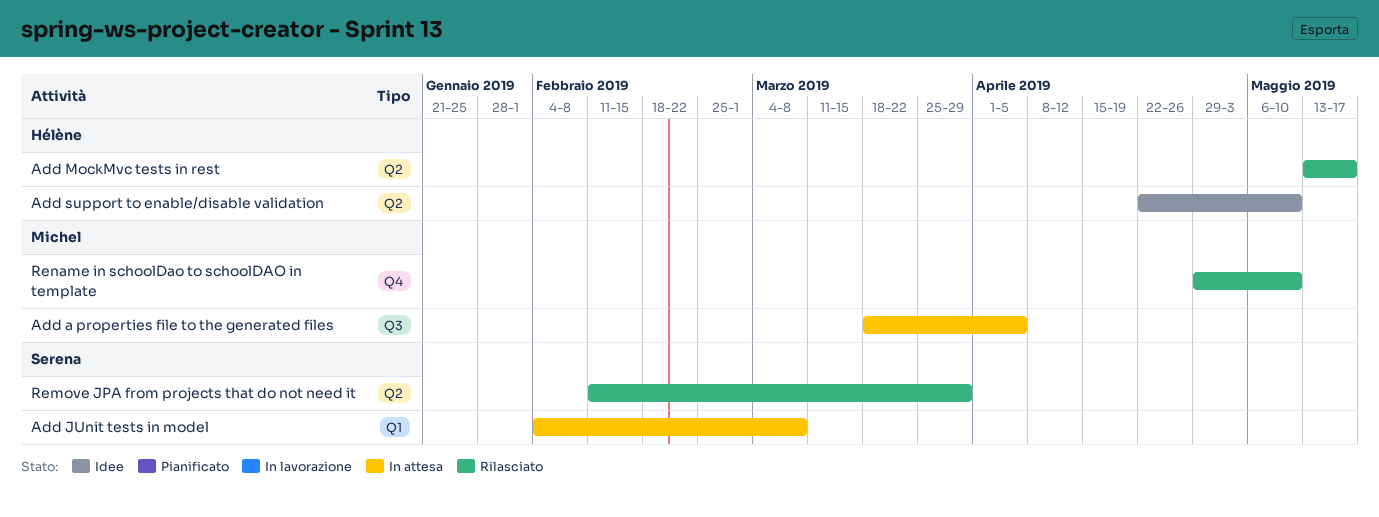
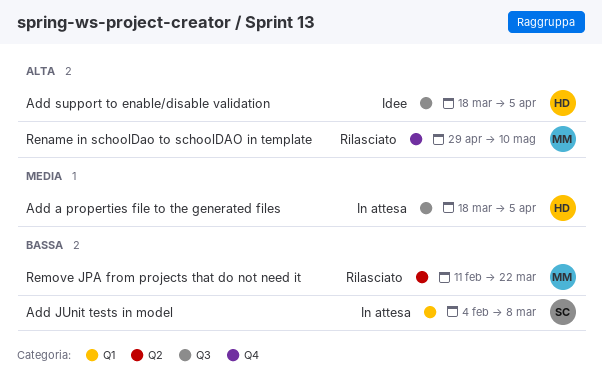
Add a properties file to the generated files, owner: Michel -> Hélène
Add MockMvc tests in rest: present -> none
Add support to enable/disable validation, label: Q2 -> Q3
Add support to enable/disable validation, start: Apr 22 -> Mar 18
Add support to enable/disable validation, due: May 10 -> Apr 5
Remove JPA from projects that do not need it, owner: Serena -> Michel
Remove JPA from projects that do not need it, due: Mar 29 -> Mar 22

